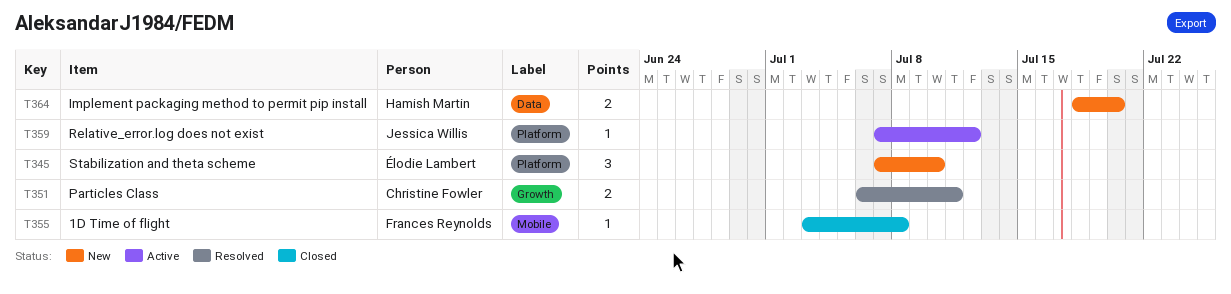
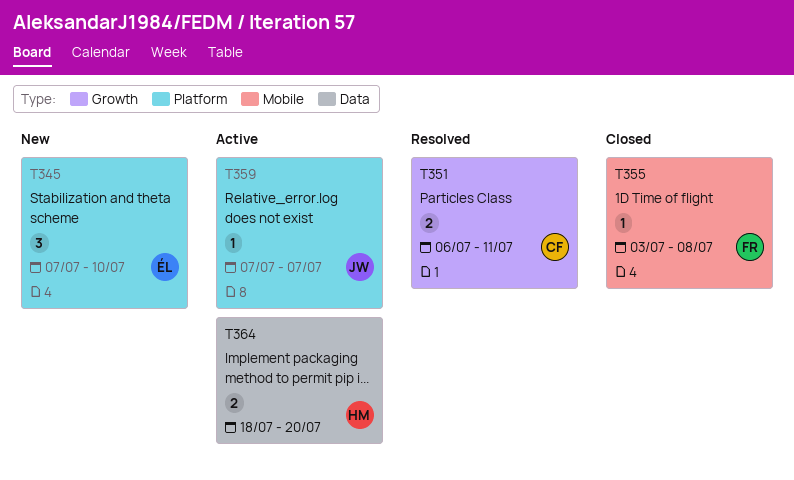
T359, due: Jul 12 -> Jul 7
T364, status: New -> Active

